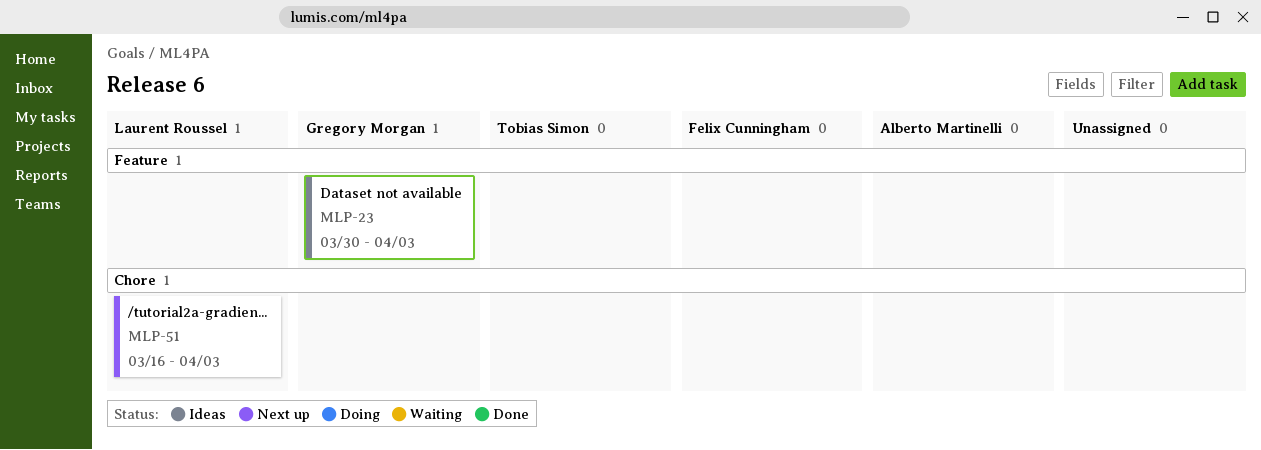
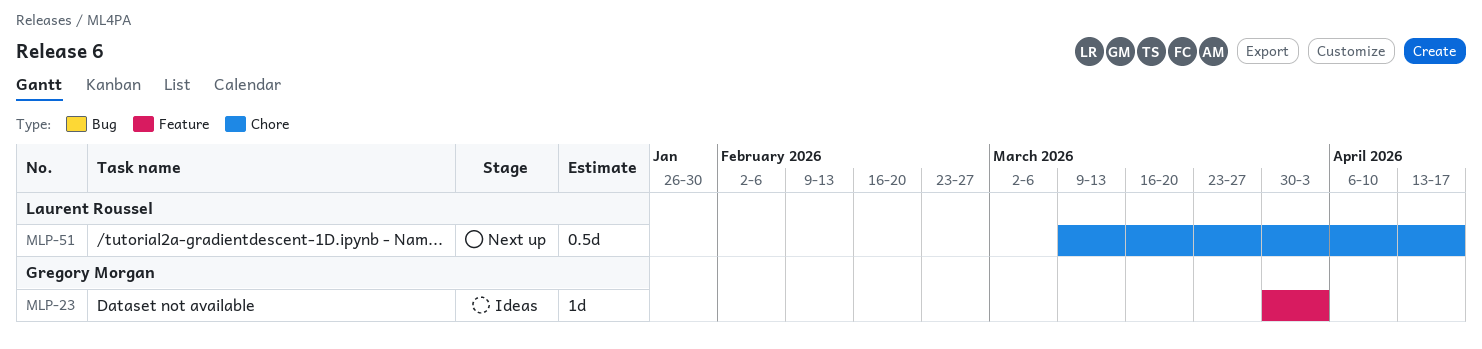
MLP-51, start: Mar 16 -> Mar 9
MLP-51, due: Apr 3 -> Apr 17

